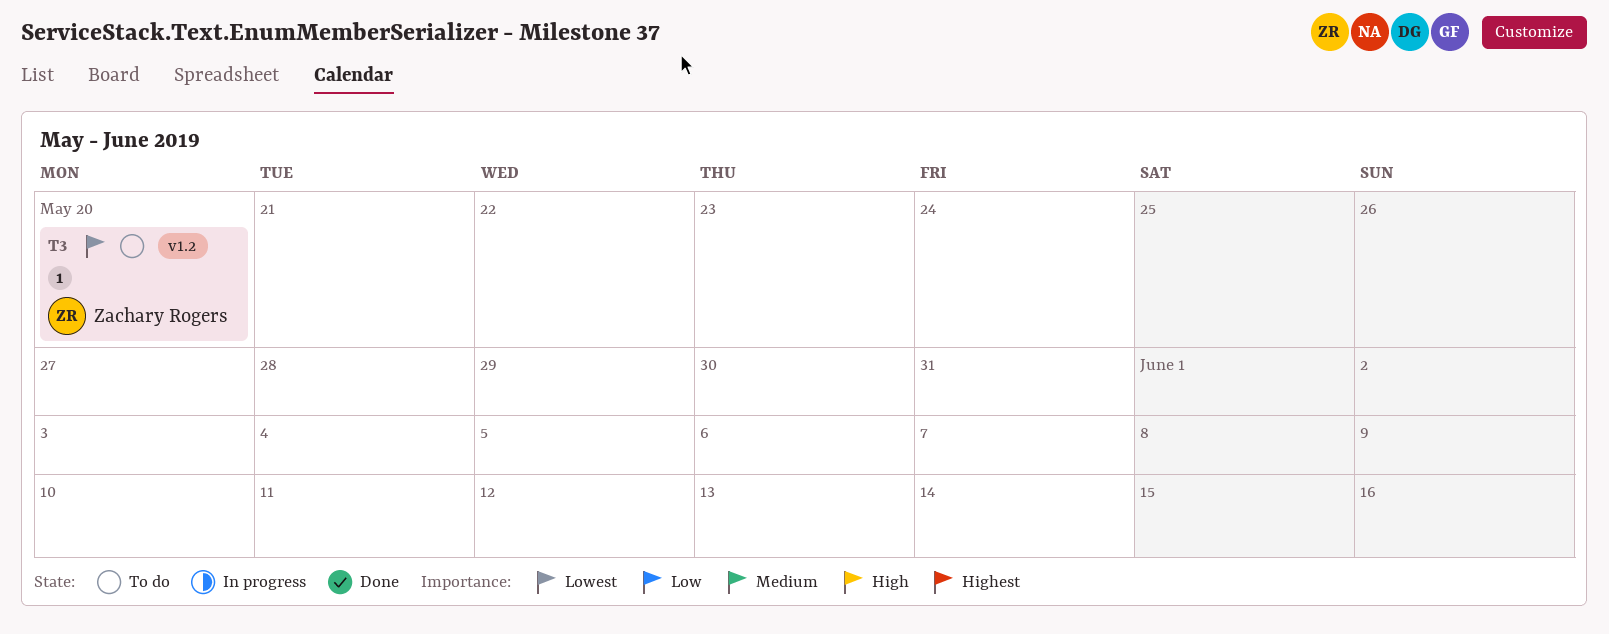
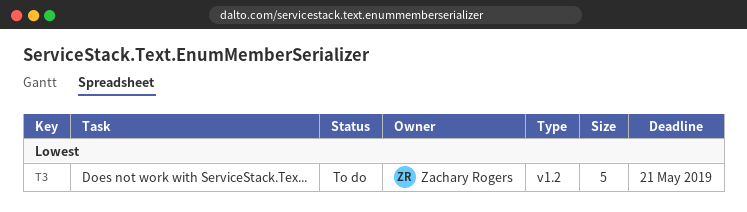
T3, estimate: 1 -> 5
T3, due: May 20 -> May 21

